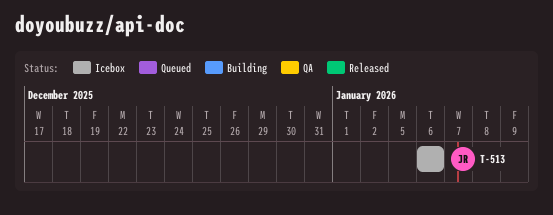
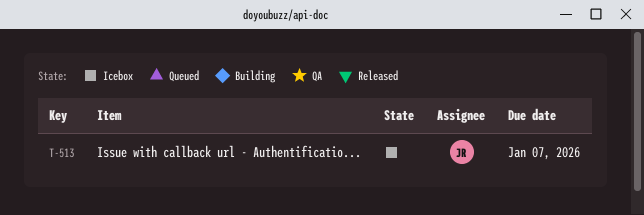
T-513, due: Jan 6 -> Jan 7

